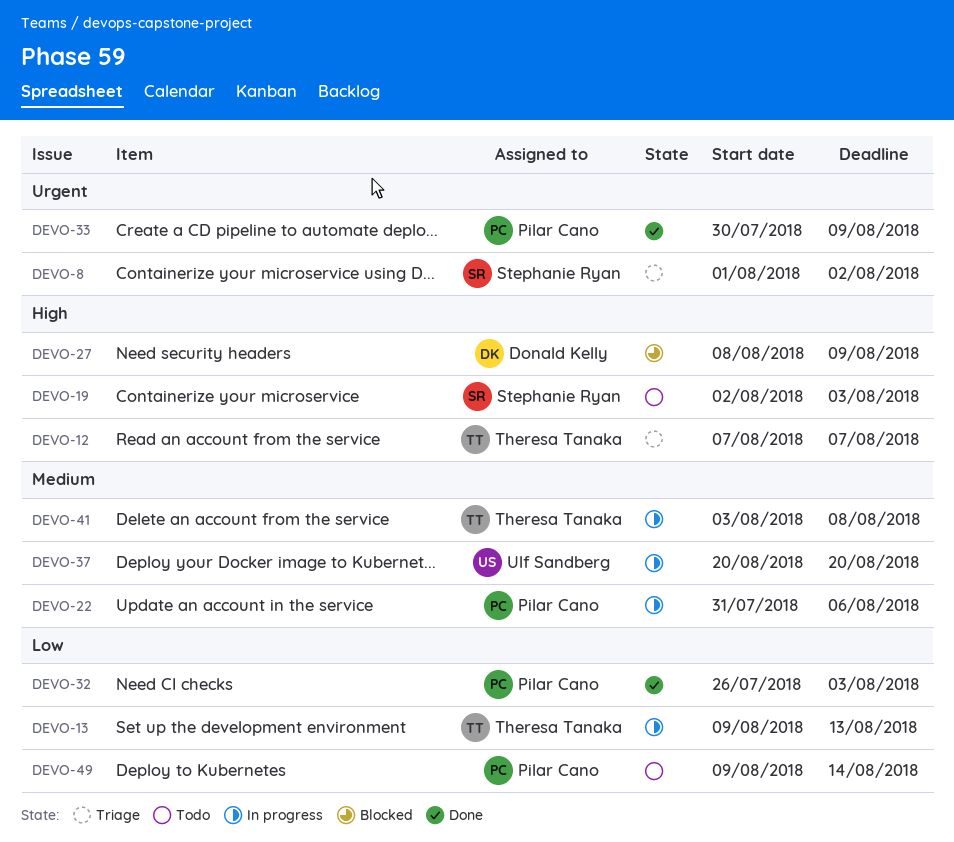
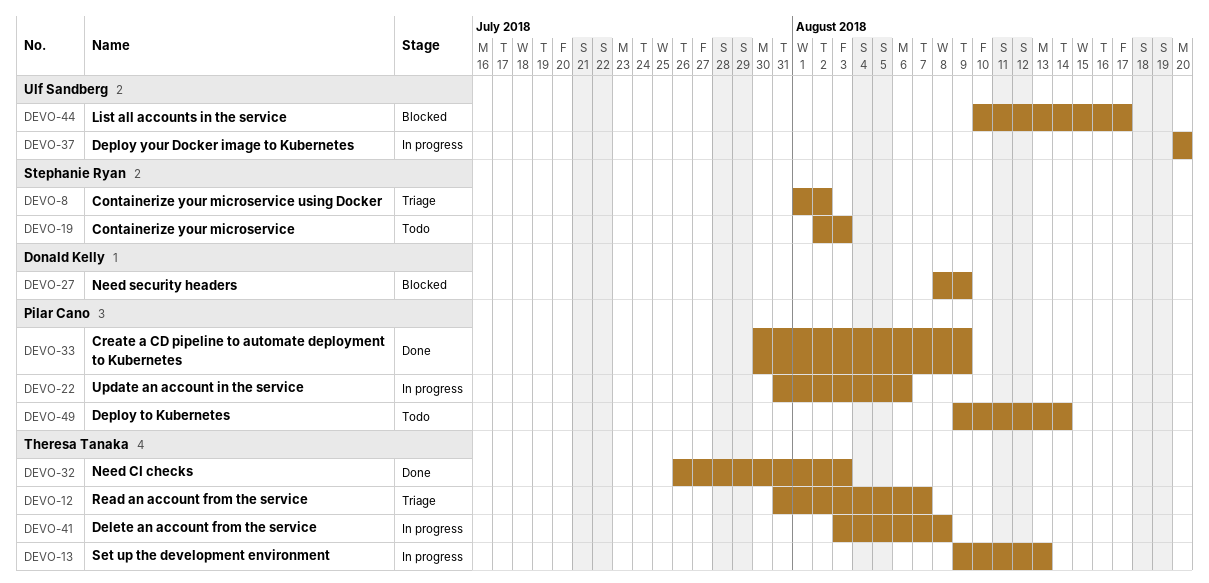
DEVO-12, start: Aug 7 -> Jul 31
DEVO-32, owner: Pilar Cano -> Theresa Tanaka
DEVO-44: none -> present

